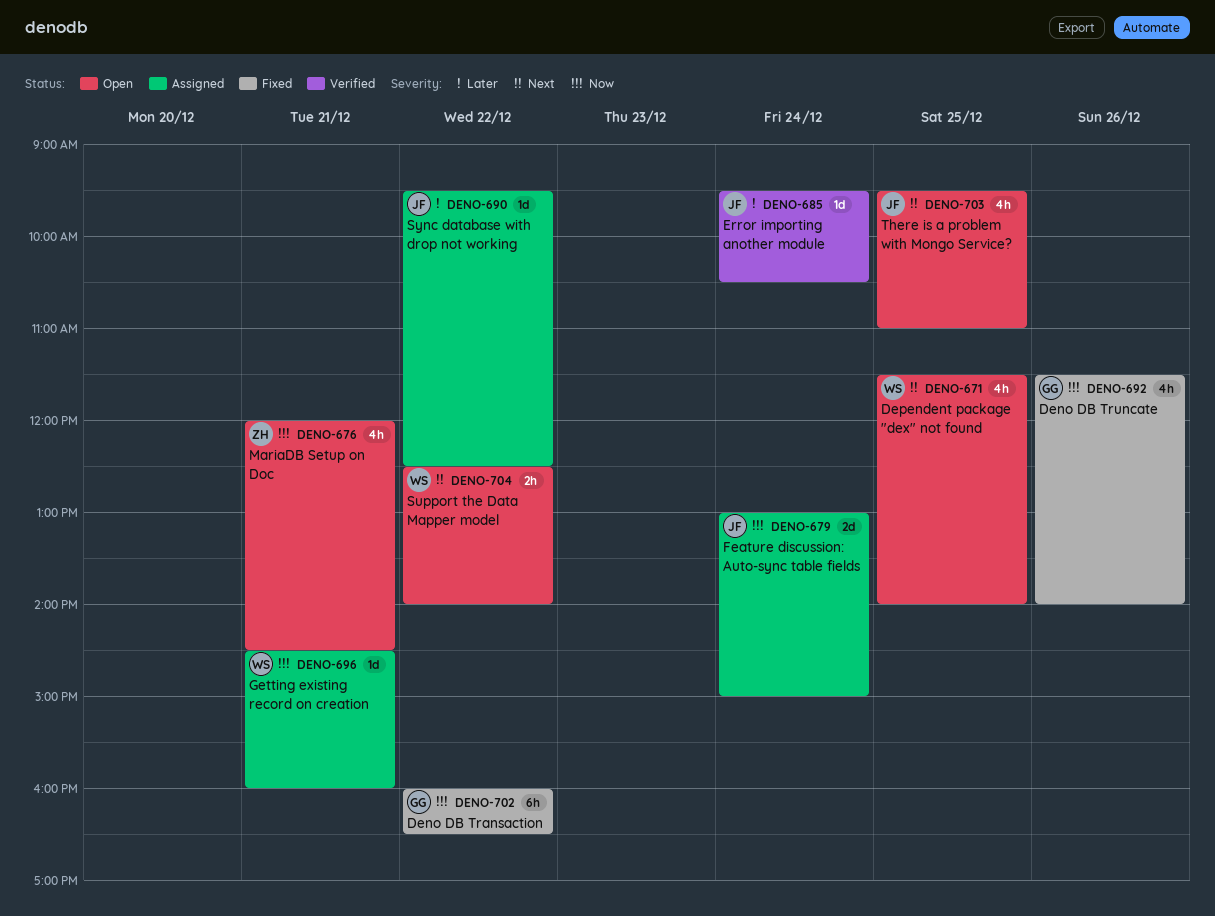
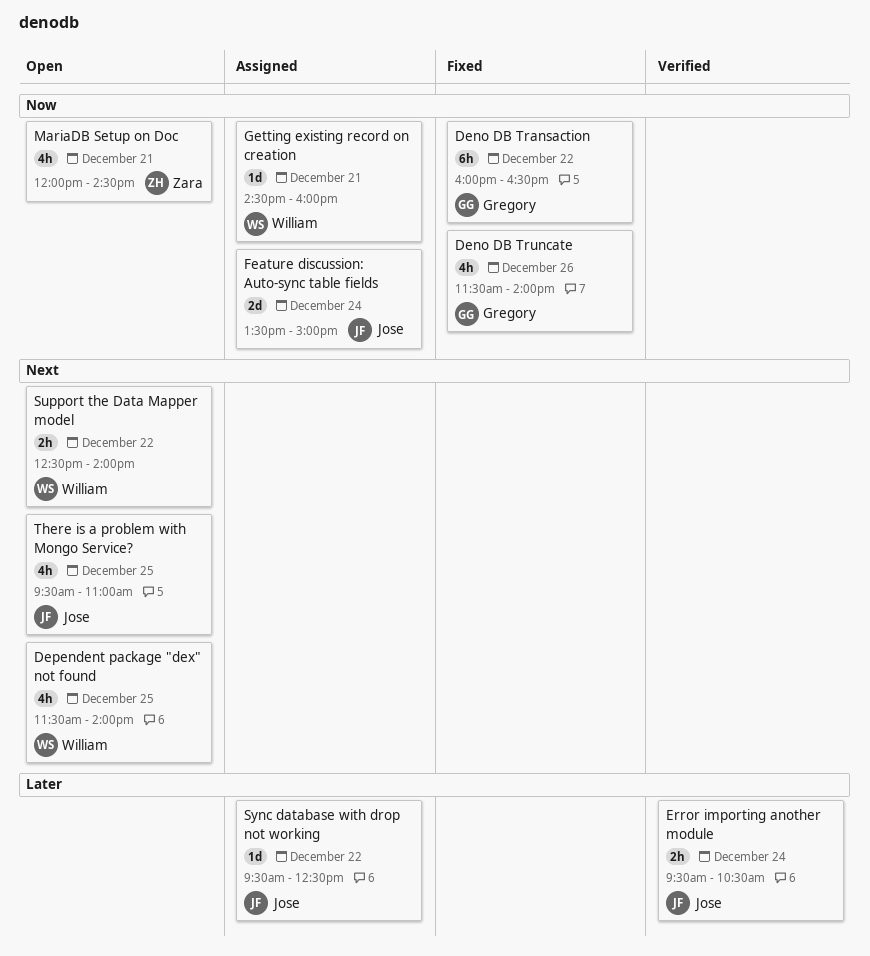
Error importing another module, estimate: 1d -> 2h
Feature discussion: Auto-sync table fields, begins: 13:00 -> 13:30

